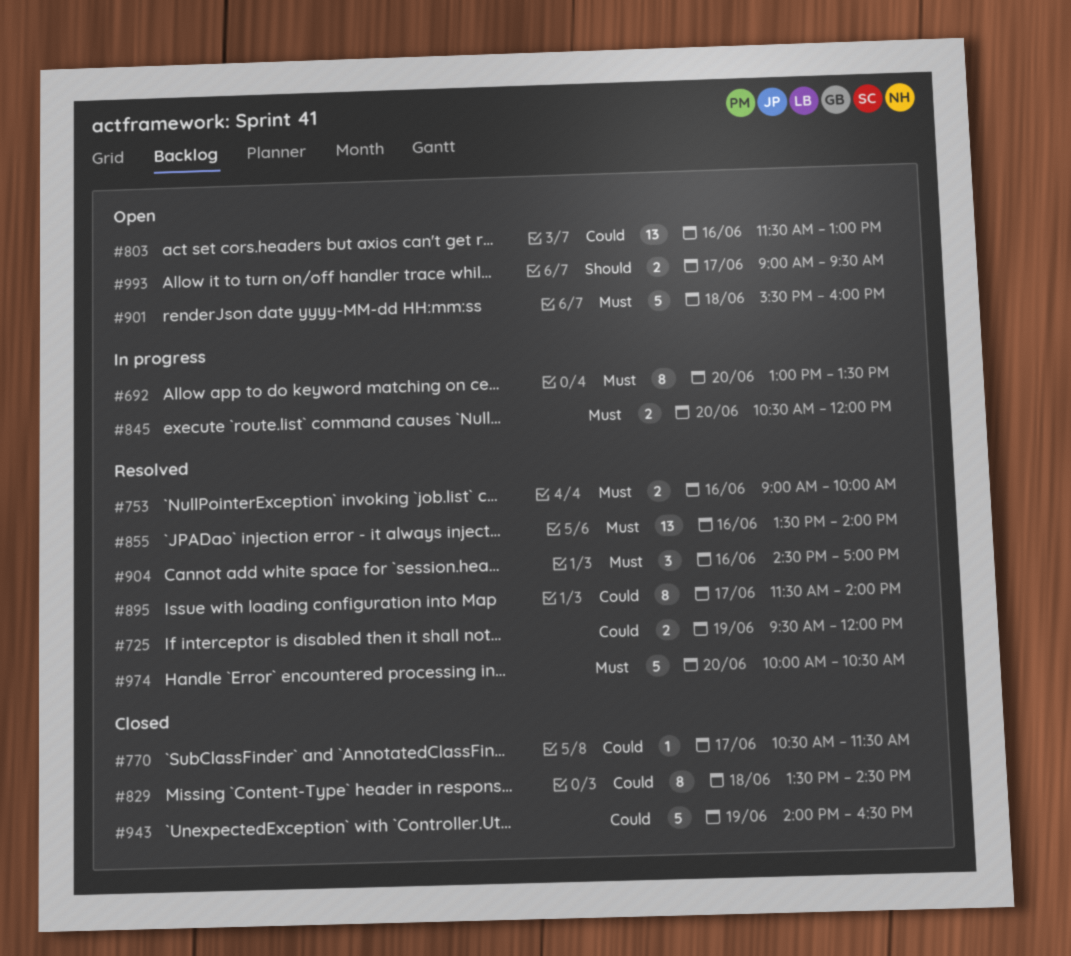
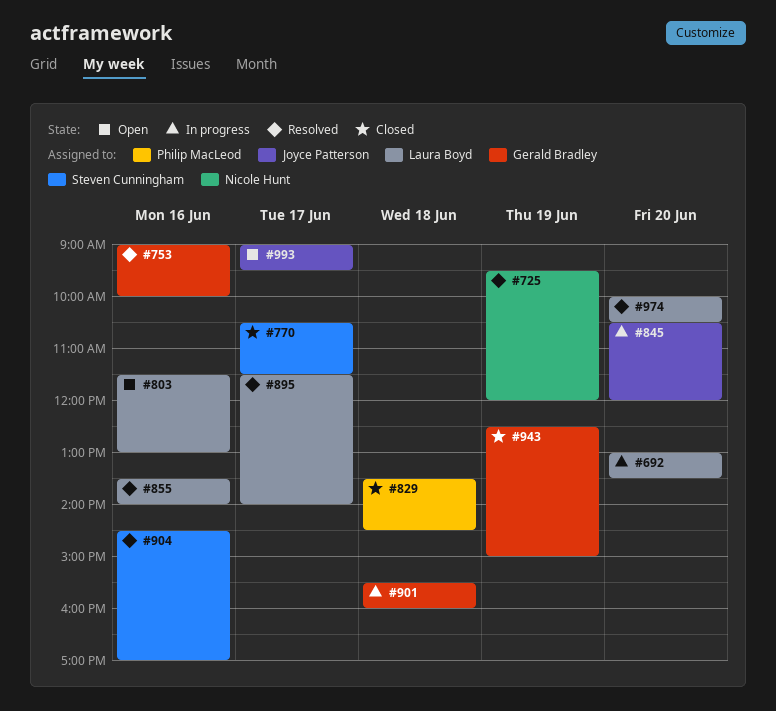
#901, status: Open -> In progress
#943, begins: 14:00 -> 12:30
#943, ends: 16:30 -> 15:00

